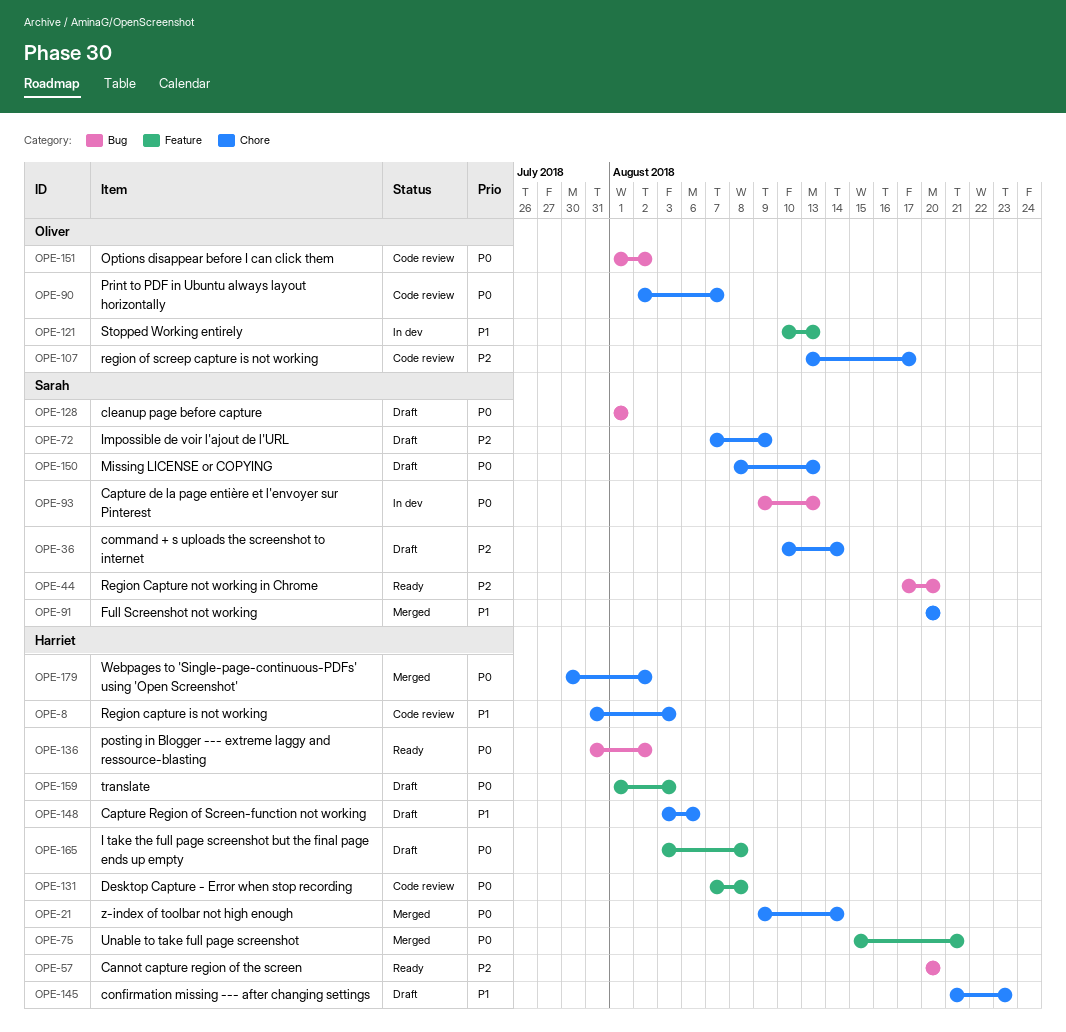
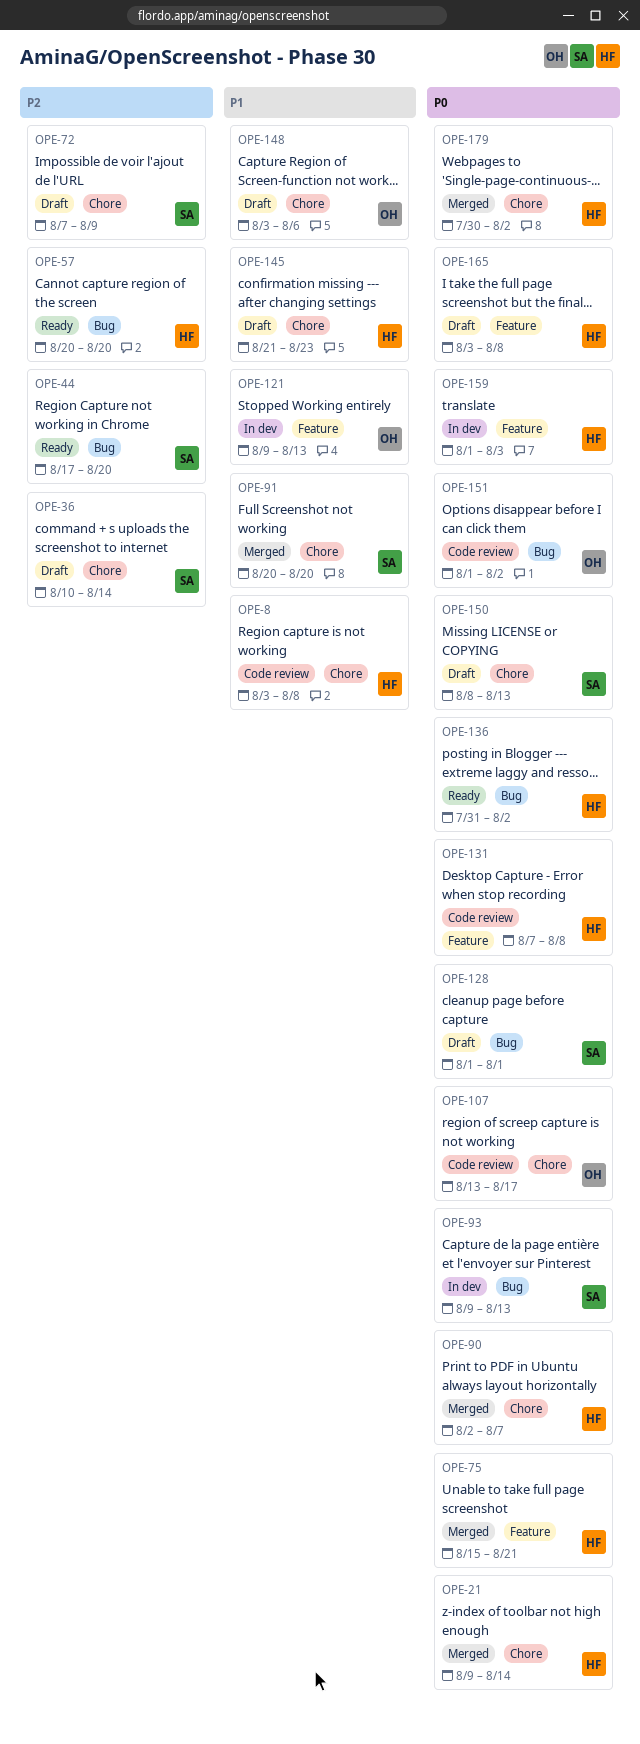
OPE-8, start: Jul 31 -> Aug 3
OPE-8, due: Aug 3 -> Aug 8
OPE-90, status: Code review -> Merged
OPE-90, owner: Oliver -> Harriet
OPE-107, priority: P2 -> P0
OPE-121, start: Aug 10 -> Aug 9
OPE-148, owner: Harriet -> Oliver
OPE-159, status: Draft -> In dev

